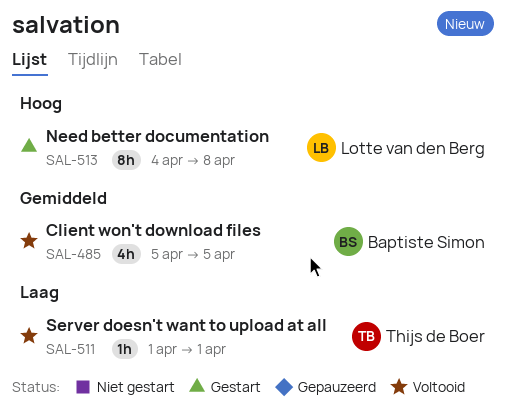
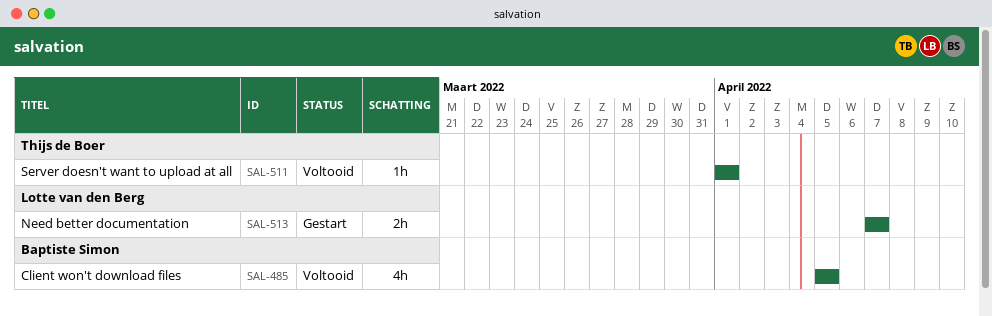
SAL-513, estimate: 8h -> 2h
SAL-513, start: Apr 4 -> Apr 7
SAL-513, due: Apr 8 -> Apr 7

